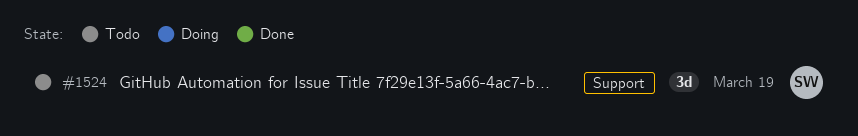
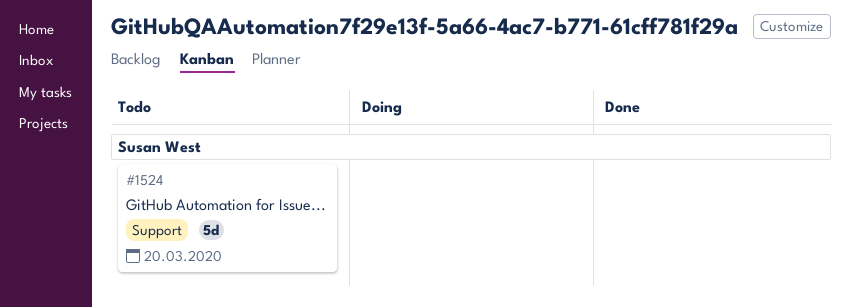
#1524, estimate: 3d -> 5d
#1524, due: Mar 19 -> Mar 20

